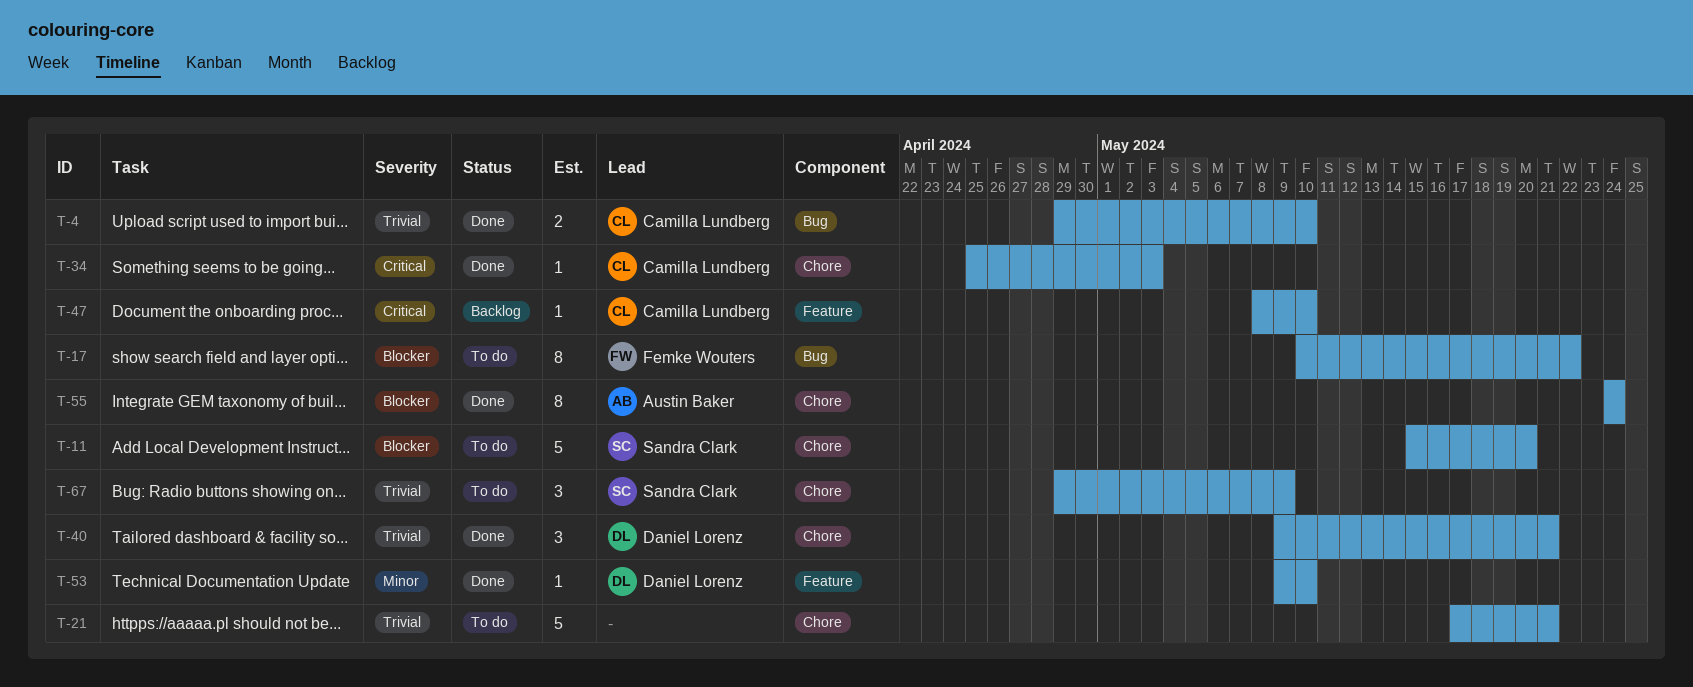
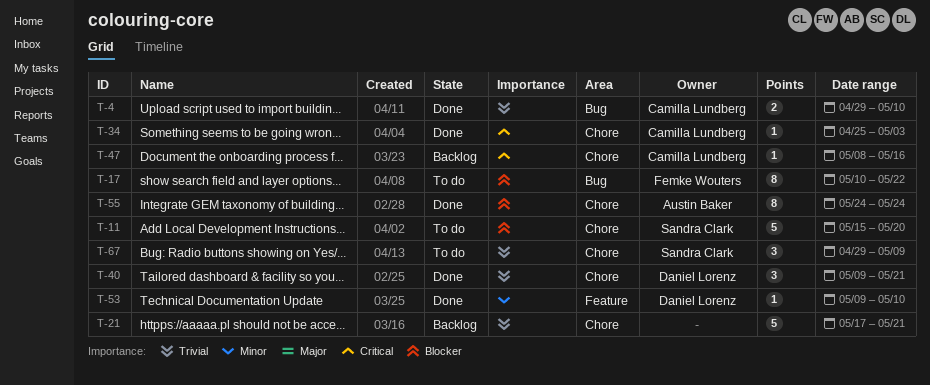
T-21, status: To do -> Backlog
T-47, label: Feature -> Chore
T-47, due: May 10 -> May 16

